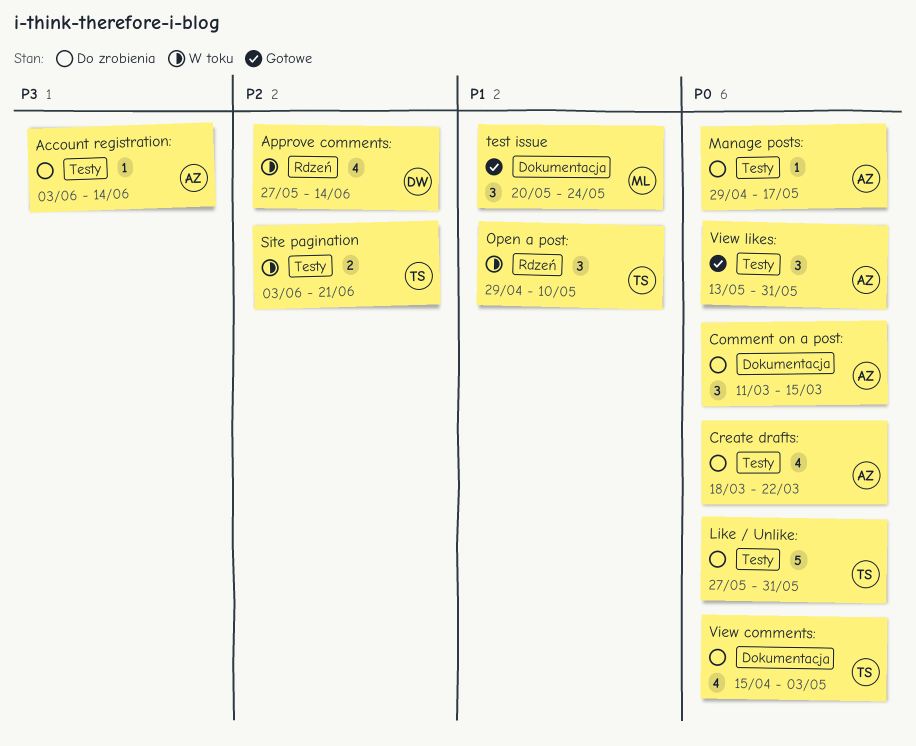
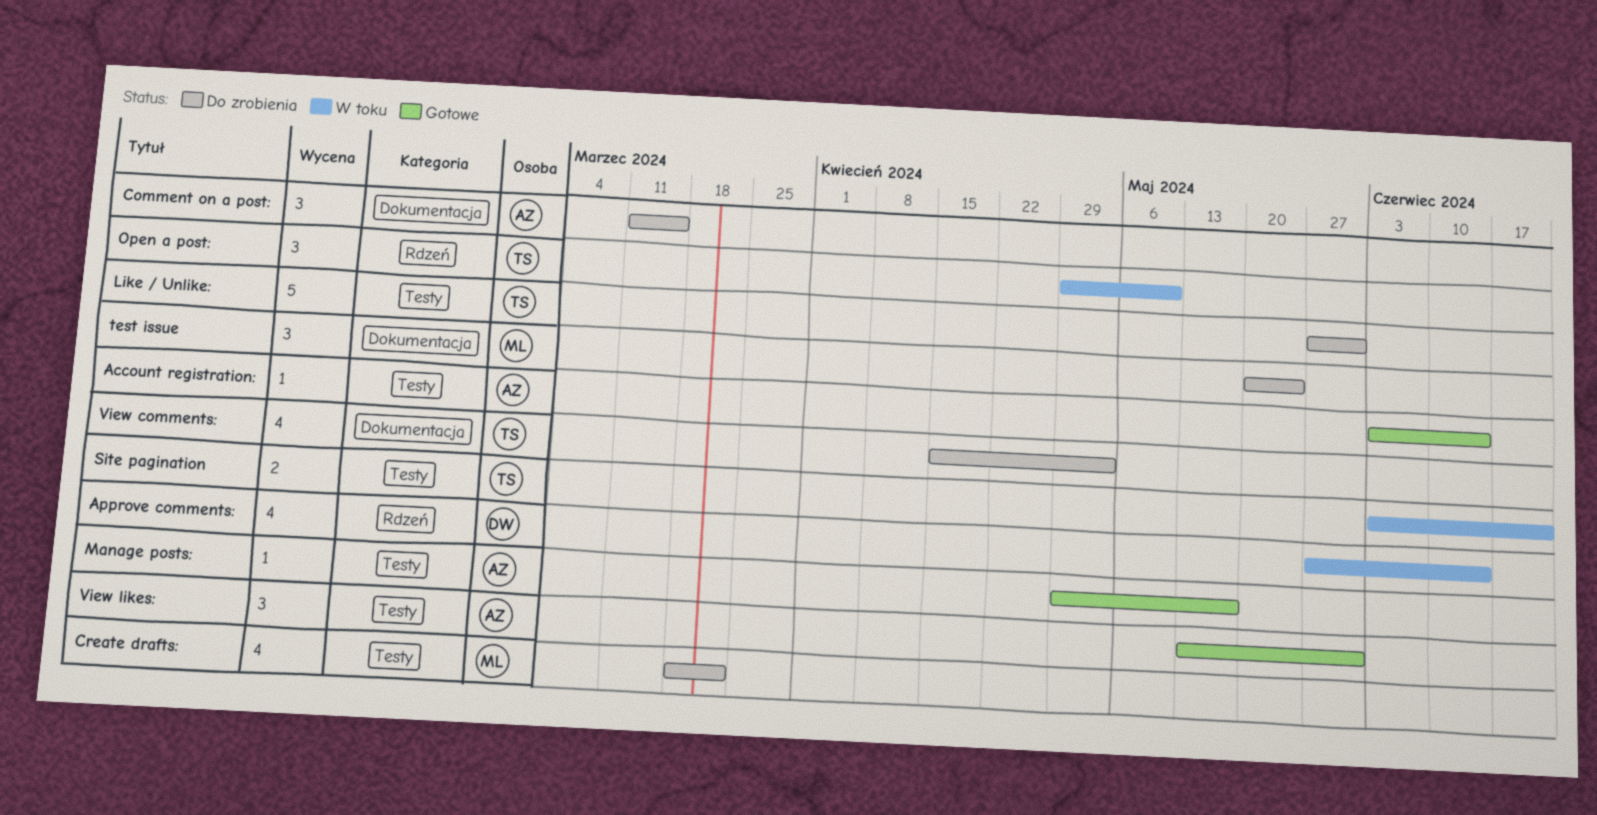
Account registration:, status: Do zrobienia -> Gotowe
Create drafts:, owner: AZ -> ML
Manage posts:, status: Do zrobienia -> Gotowe
test issue, status: Gotowe -> Do zrobienia

